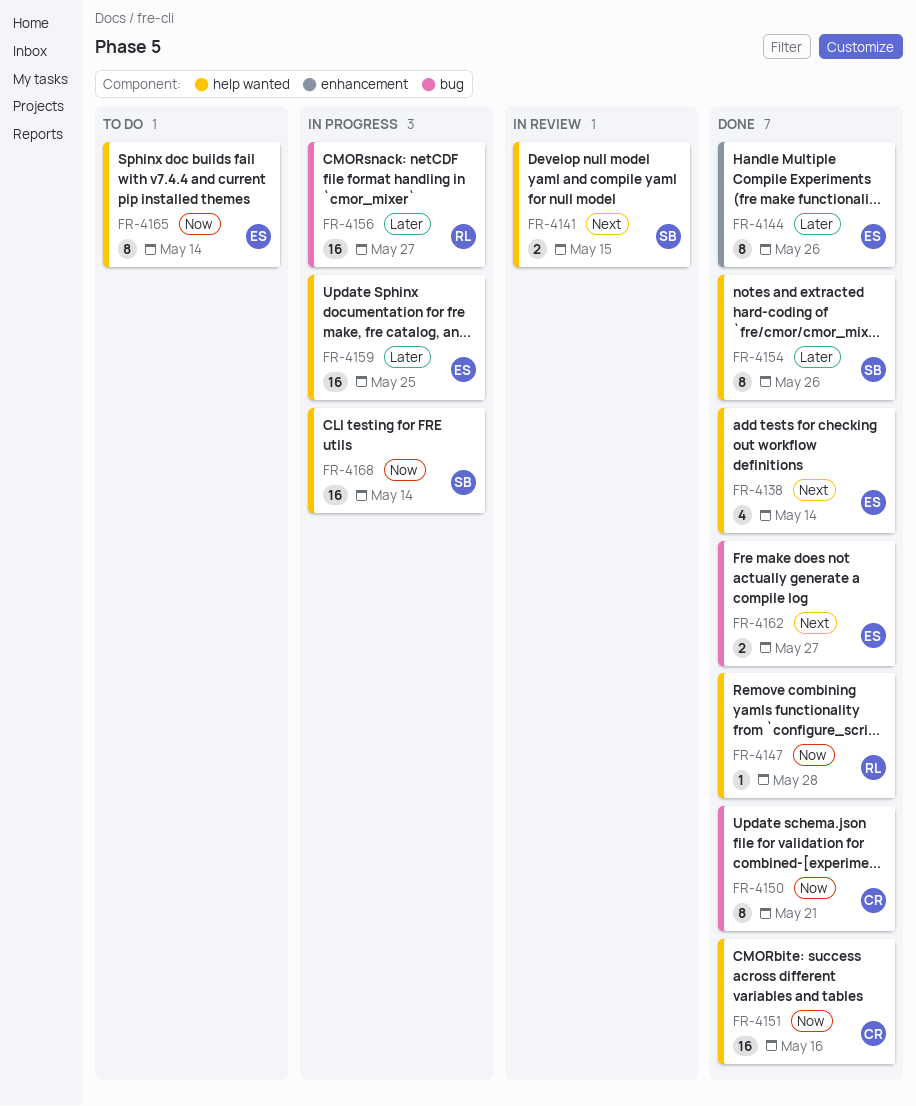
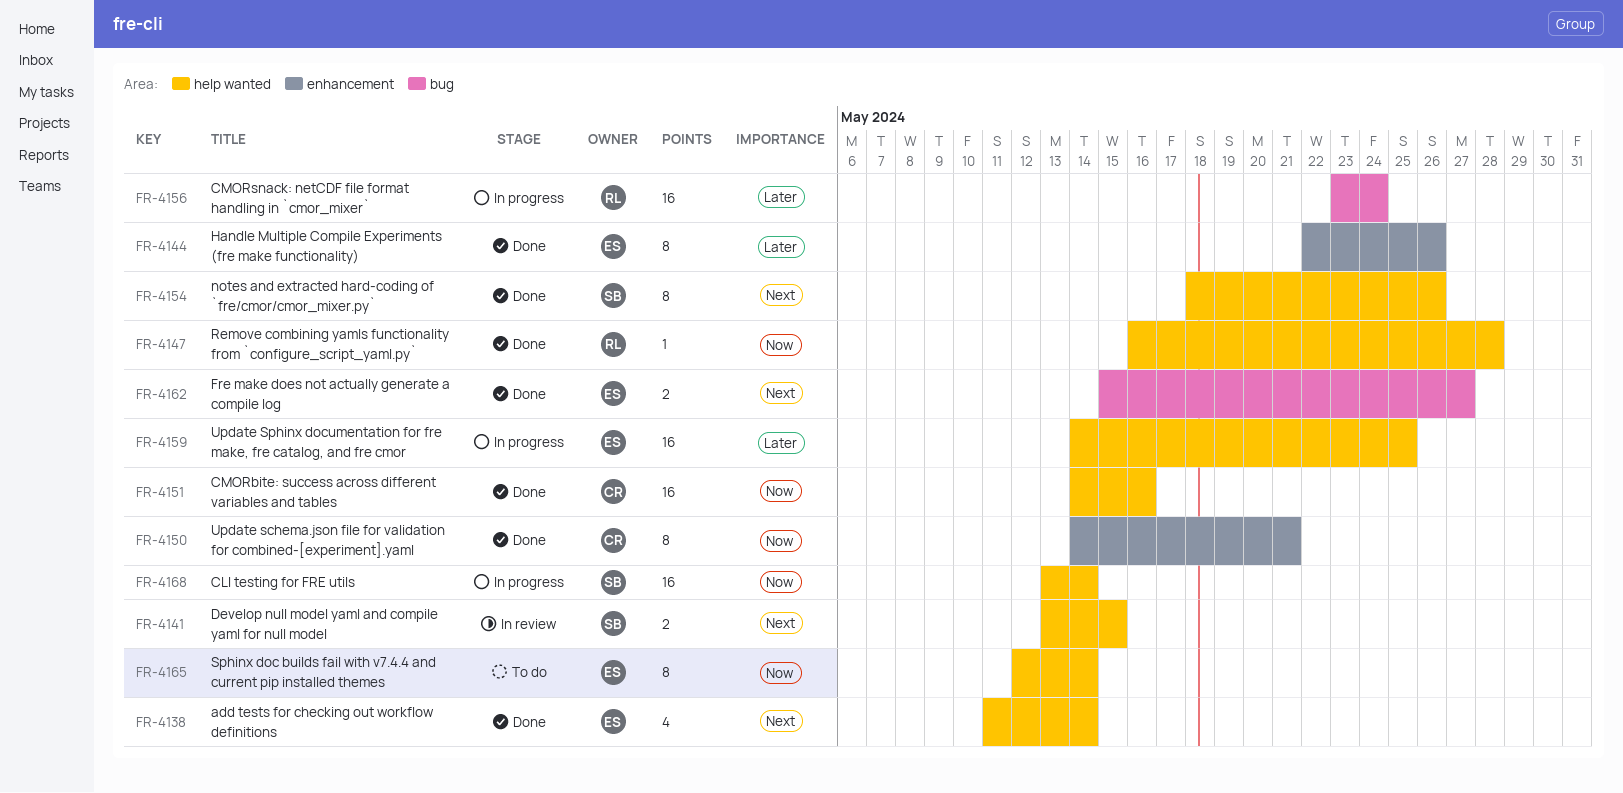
FR-4150, label: bug -> enhancement
FR-4154, priority: Later -> Next
FR-4156, due: May 27 -> May 24

